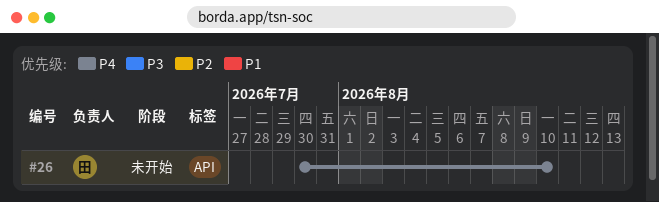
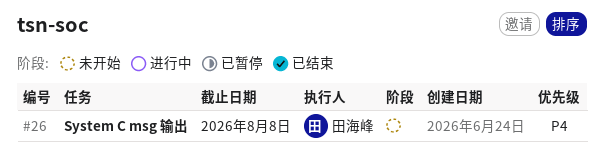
#26, due: Aug 10 -> Aug 8

